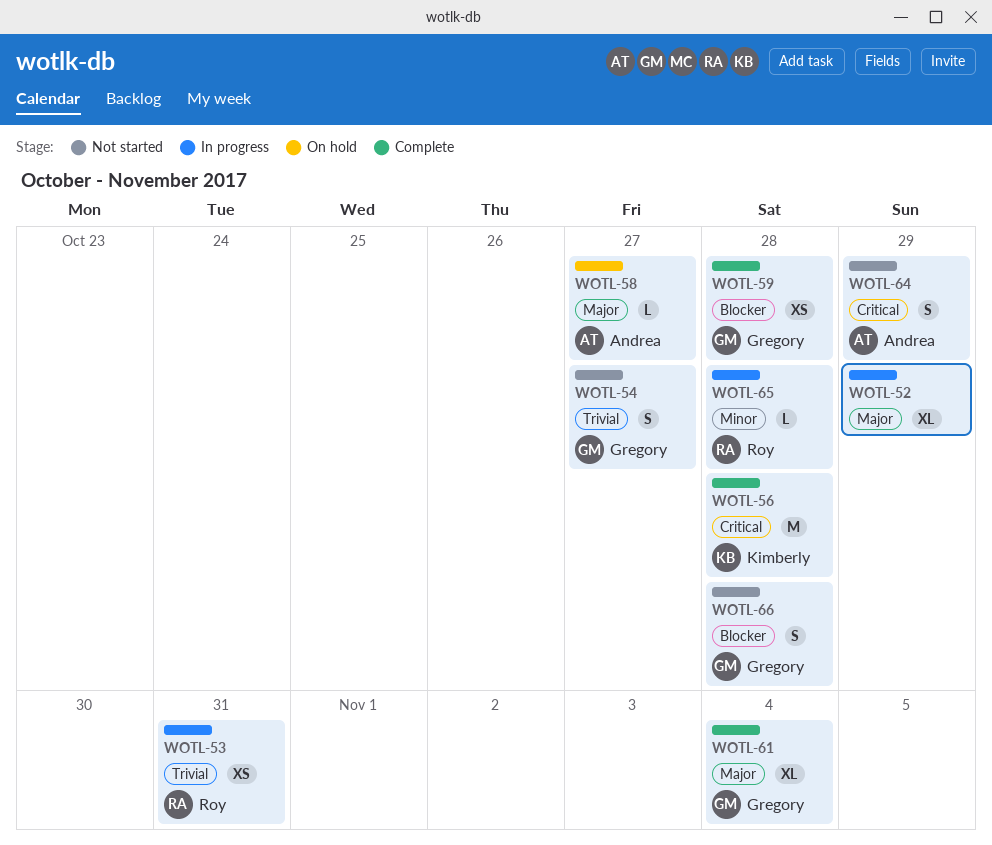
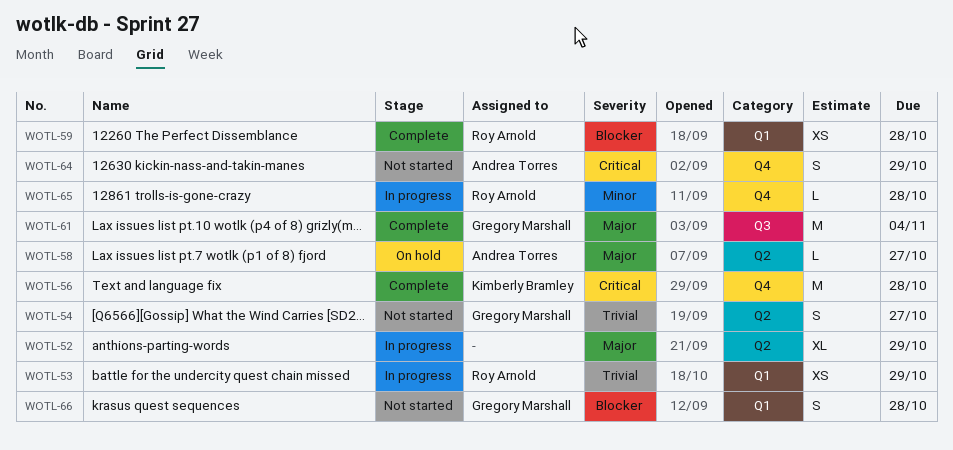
WOTL-53, due: Oct 31 -> Oct 29
WOTL-59, owner: Gregory Marshall -> Roy Arnold
WOTL-61, estimate: XL -> M

